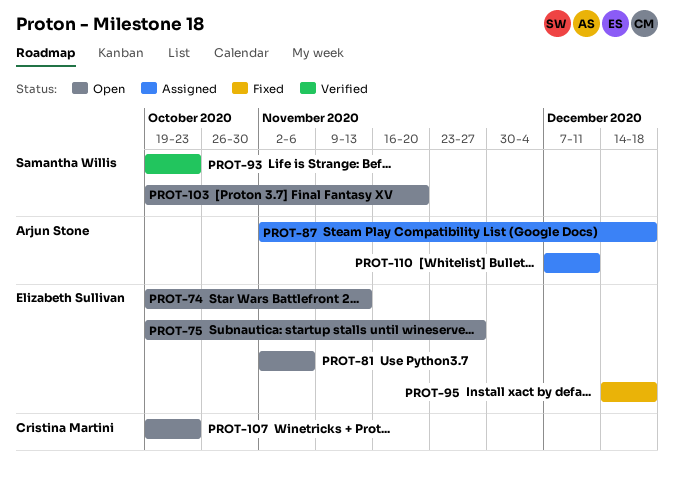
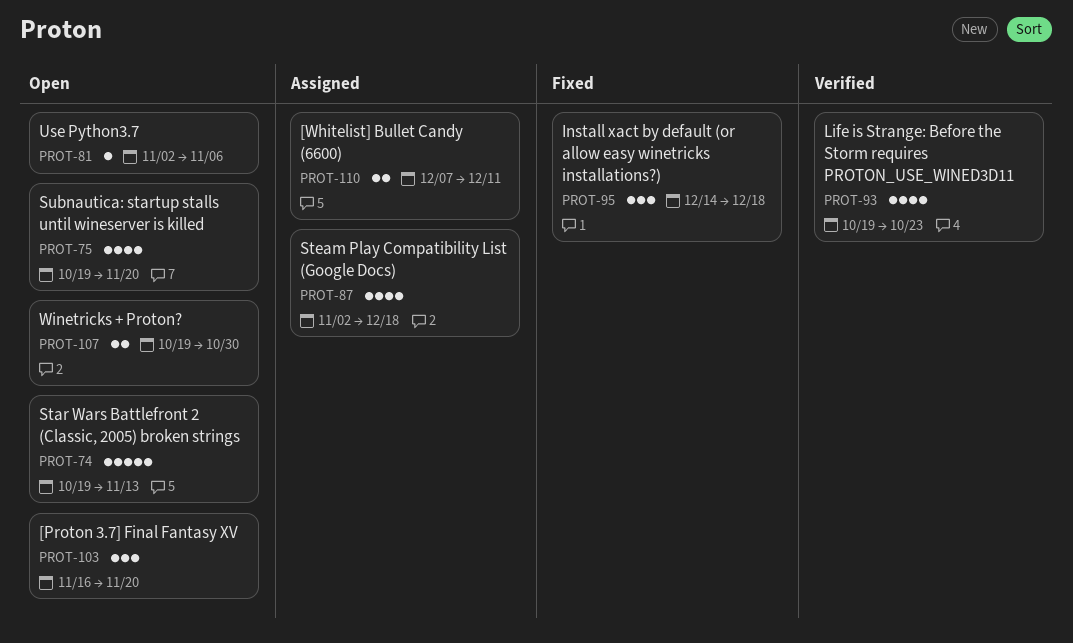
PROT-75, due: Nov 27 -> Nov 20
PROT-103, start: Oct 19 -> Nov 16
PROT-107, due: Oct 23 -> Oct 30

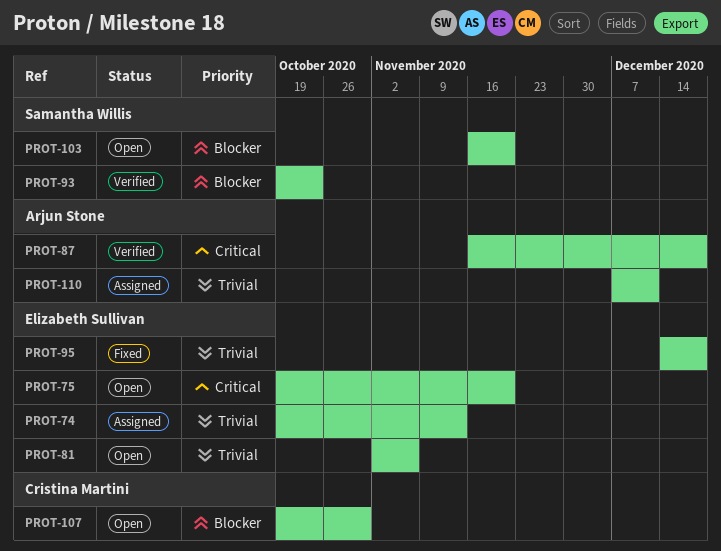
PROT-74, status: Open -> Assigned
PROT-87, status: Assigned -> Verified
PROT-87, start: Nov 2 -> Nov 16

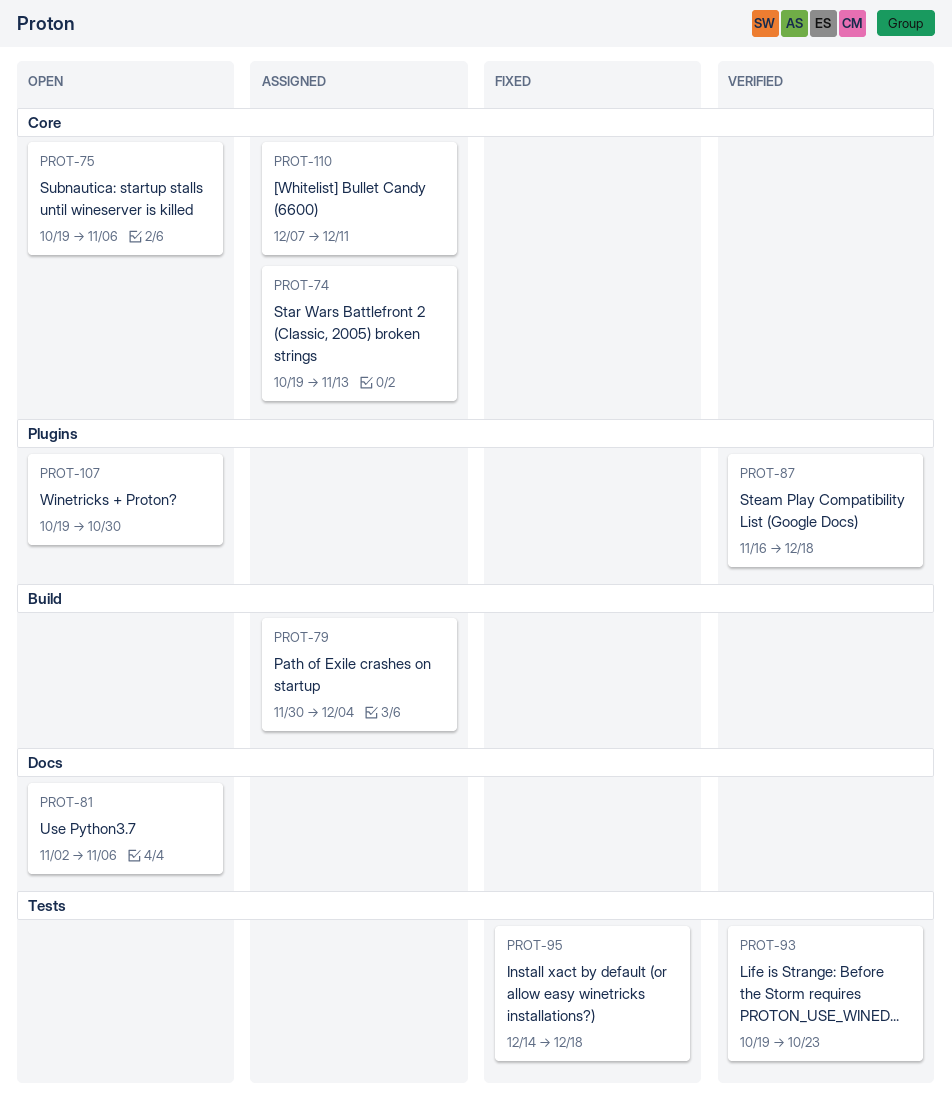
PROT-75, due: Nov 20 -> Nov 6
PROT-79: none -> present
PROT-103: present -> none

